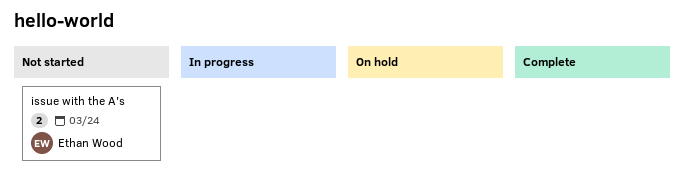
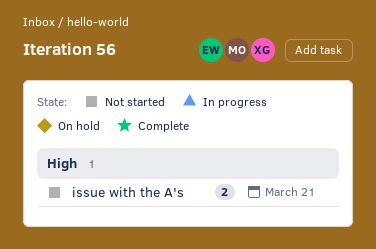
issue with the A's, due: Mar 24 -> Mar 21

